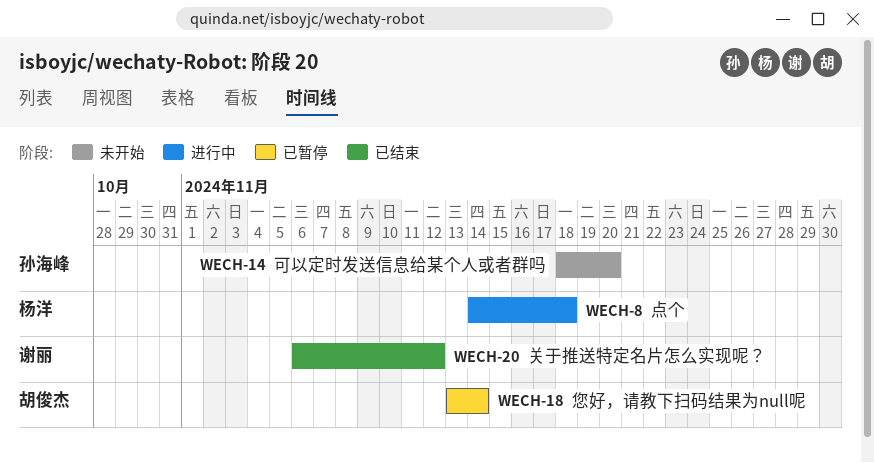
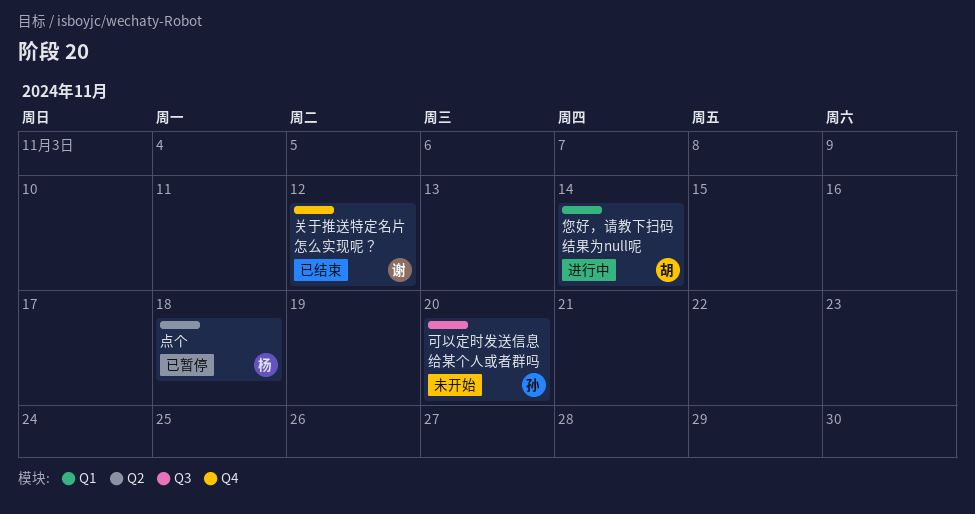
您好，请教下扫码结果为null呢, status: 已暂停 -> 进行中
点个, status: 进行中 -> 已暂停

